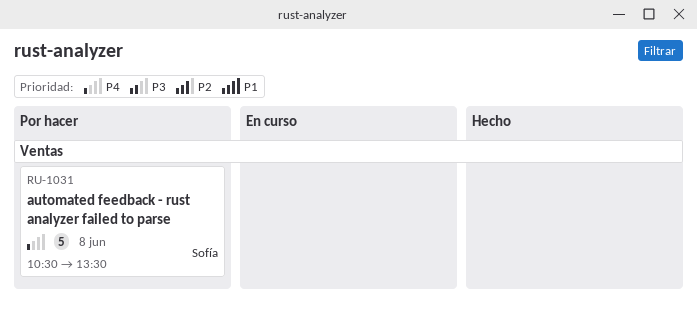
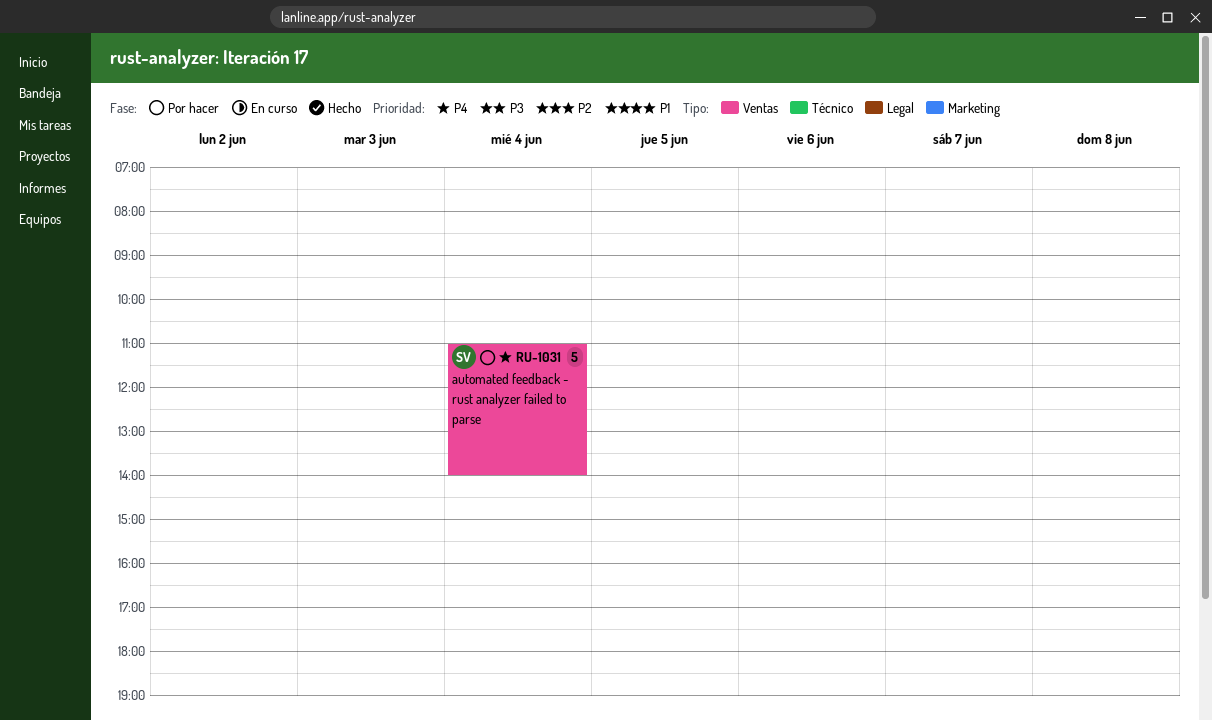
RU-1031, day: Jun 8 -> Jun 4
RU-1031, begins: 10:30 -> 11:00
RU-1031, ends: 13:30 -> 14:00

